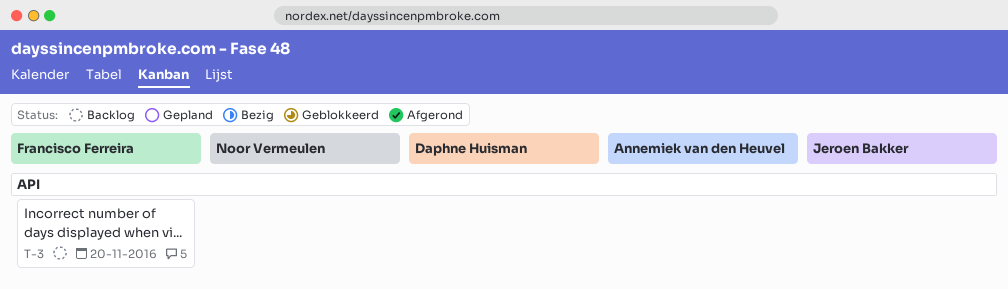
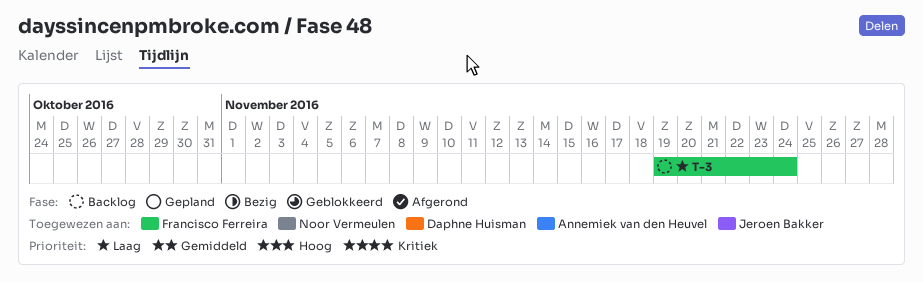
T-3, due: Nov 20 -> Nov 24

